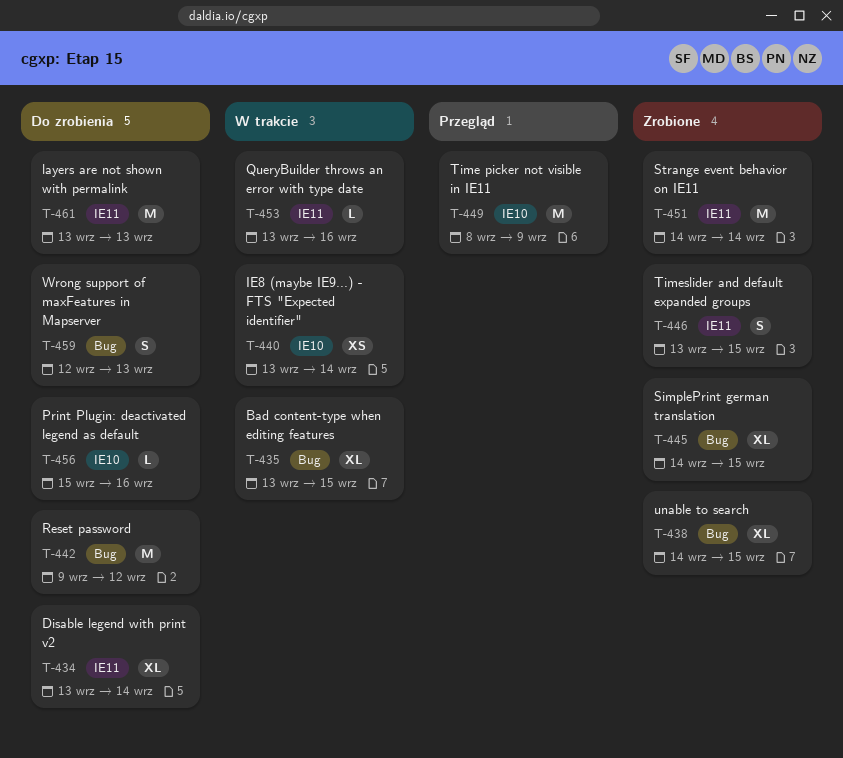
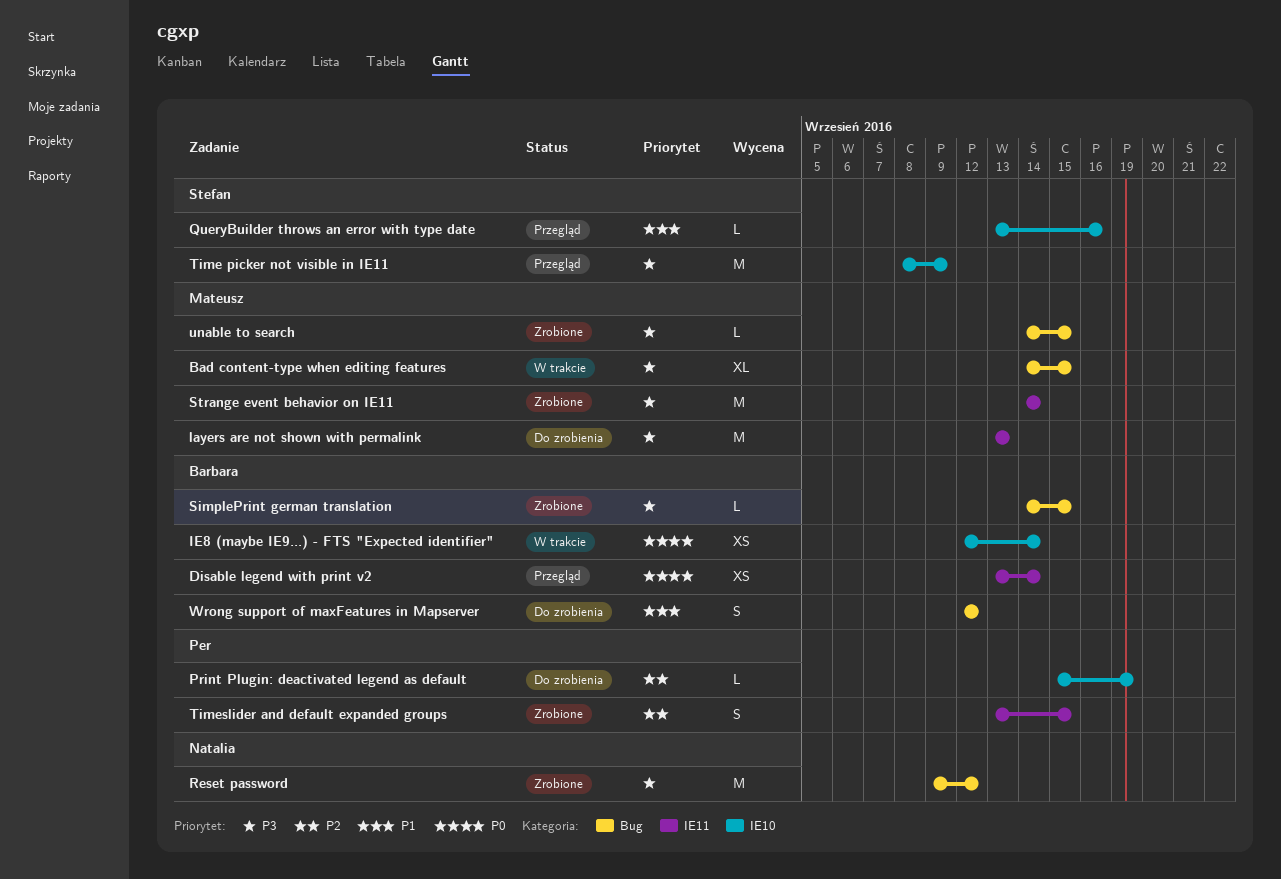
Bad content-type when editing features, start: Sep 13 -> Sep 14
Disable legend with print v2, status: Do zrobienia -> Przegląd
Disable legend with print v2, estimate: XL -> XS
IE8 (maybe IE9...) - FTS "Expected identifier", start: Sep 13 -> Sep 12
Print Plugin: deactivated legend as default, due: Sep 16 -> Sep 19
QueryBuilder throws an error with type date, status: W trakcie -> Przegląd
QueryBuilder throws an error with type date, label: IE11 -> IE10
Reset password, status: Do zrobienia -> Zrobione
SimplePrint german translation, estimate: XL -> L
unable to search, estimate: XL -> L
Wrong support of maxFeatures in Mapserver, due: Sep 13 -> Sep 12

